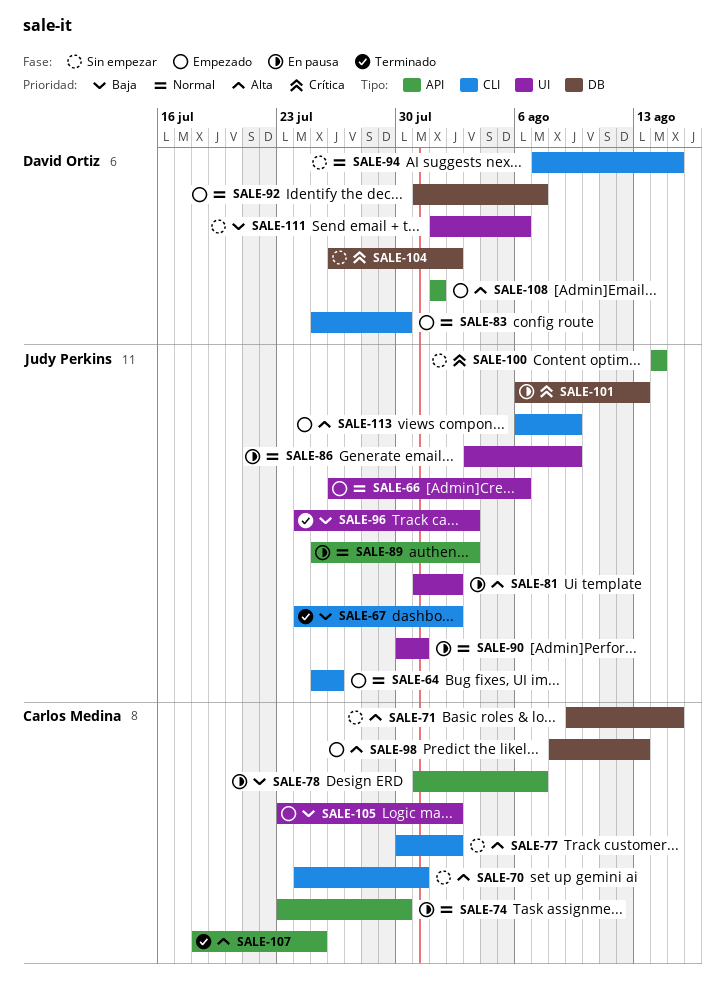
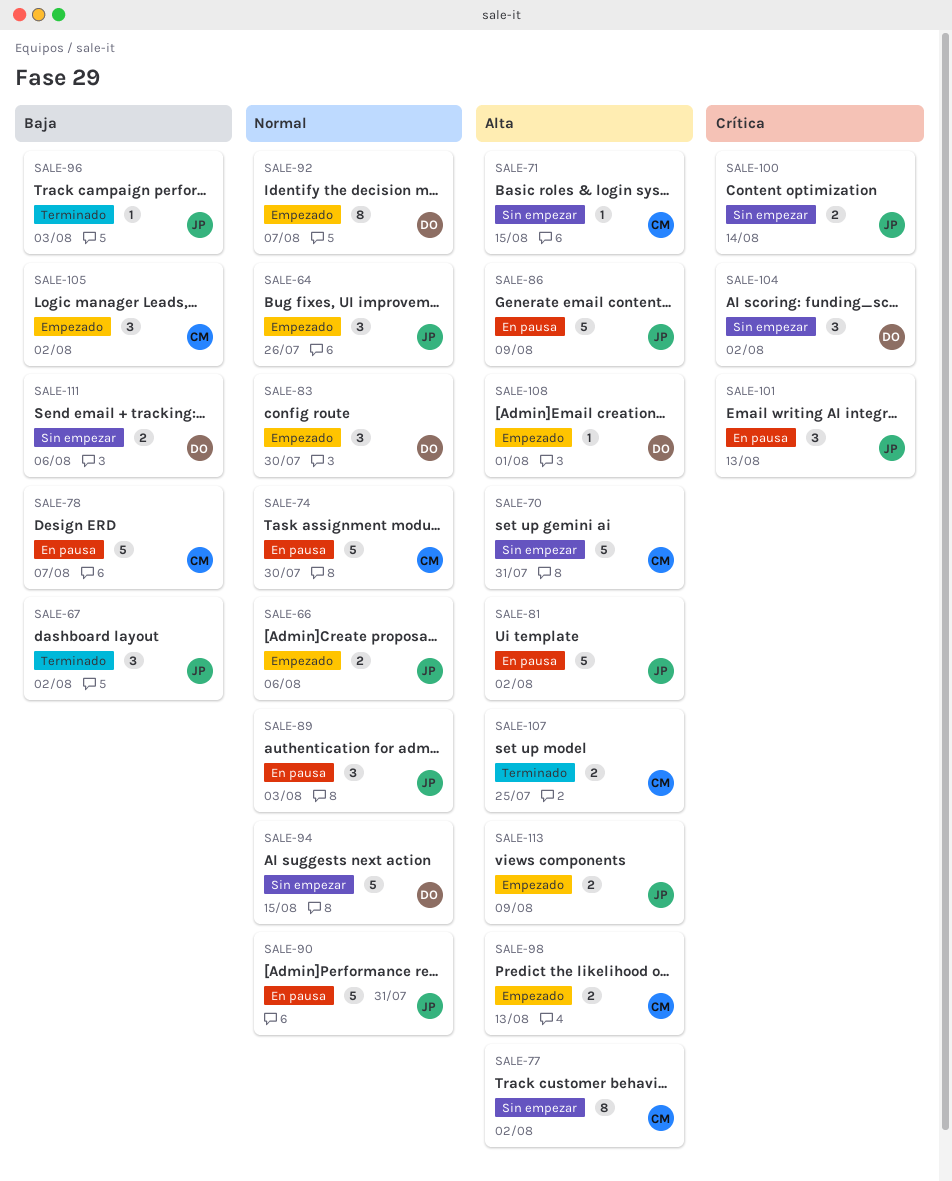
SALE-86, priority: Normal -> Alta

